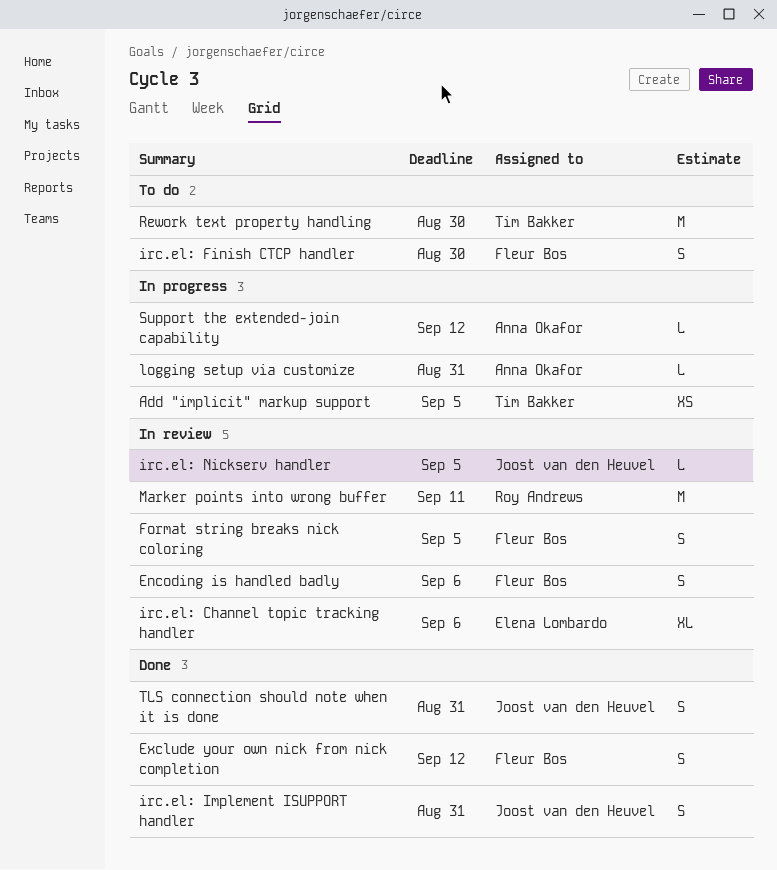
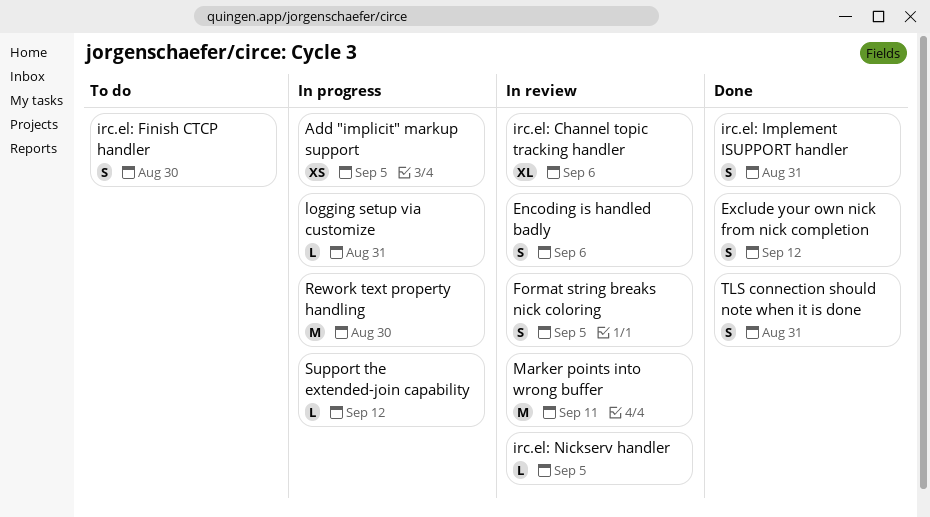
Rework text property handling, status: To do -> In progress

